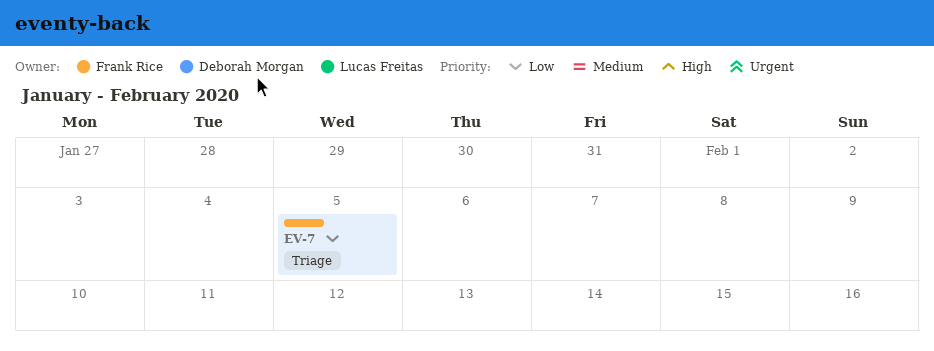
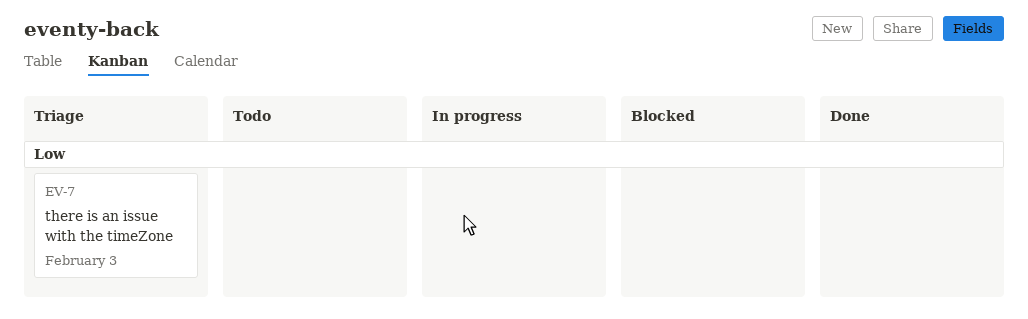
EV-7, due: Feb 5 -> Feb 3

